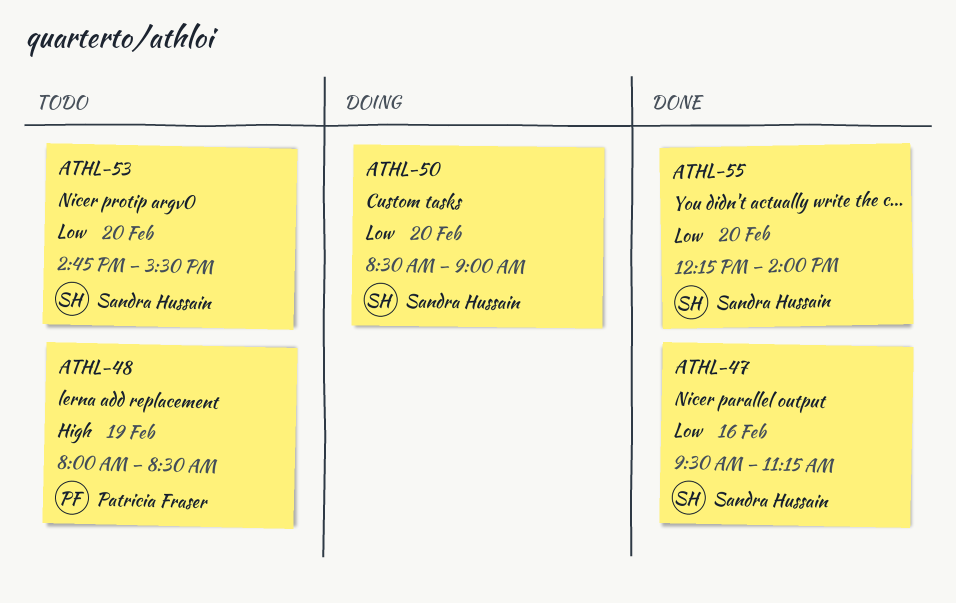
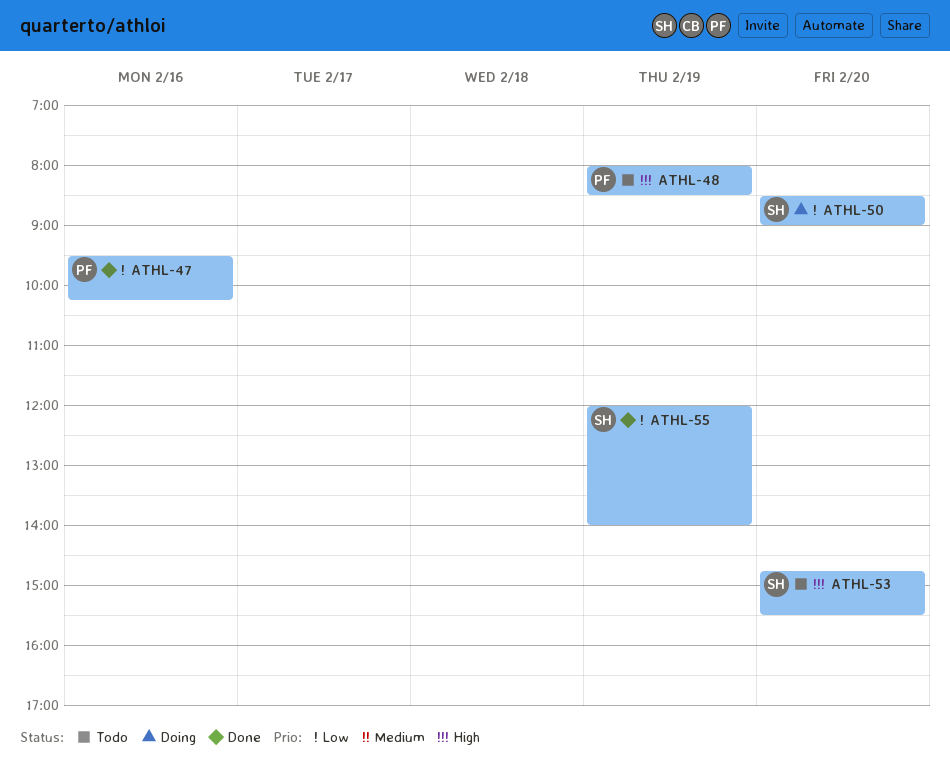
ATHL-47, owner: Sandra Hussain -> Patricia Fraser
ATHL-47, ends: 11:15 -> 10:15
ATHL-53, priority: Low -> High
ATHL-55, day: Feb 20 -> Feb 19
ATHL-55, begins: 12:15 -> 12:00

